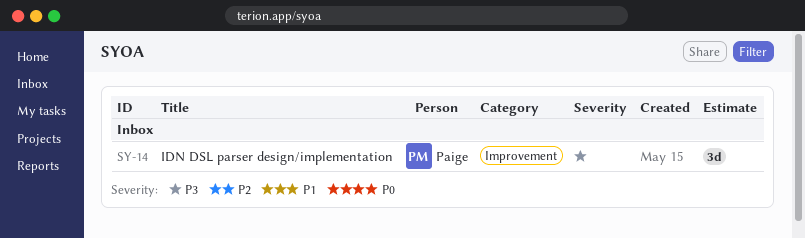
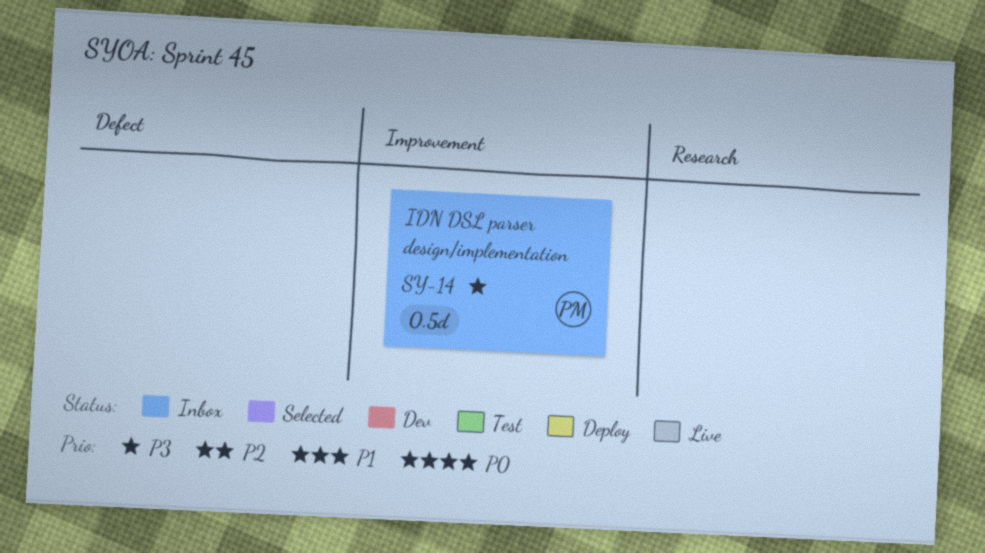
SY-14, estimate: 3d -> 0.5d

